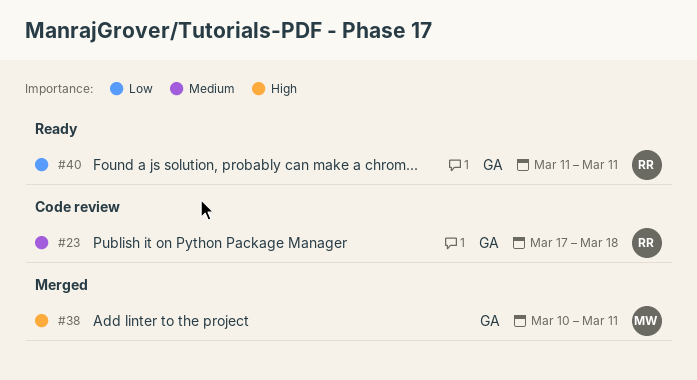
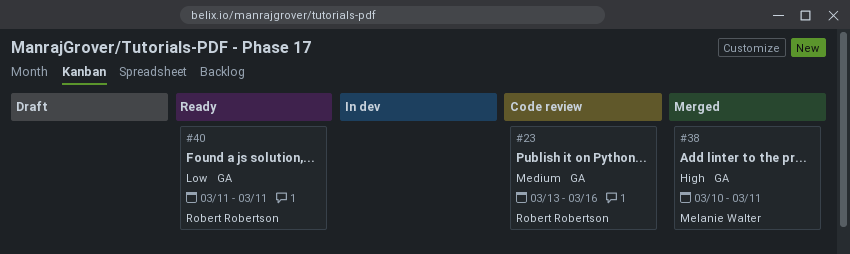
#23, start: Mar 17 -> Mar 13
#23, due: Mar 18 -> Mar 16

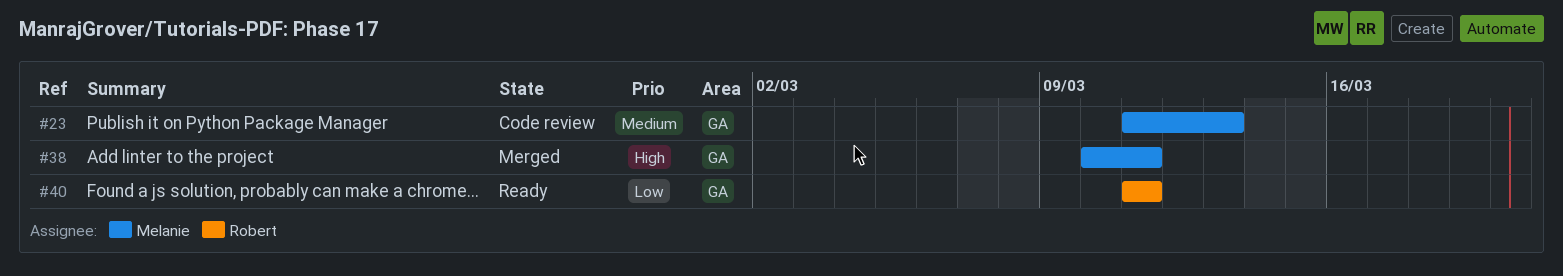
#23, owner: Robert Robertson -> Melanie Walter
#23, start: Mar 13 -> Mar 11
#23, due: Mar 16 -> Mar 13

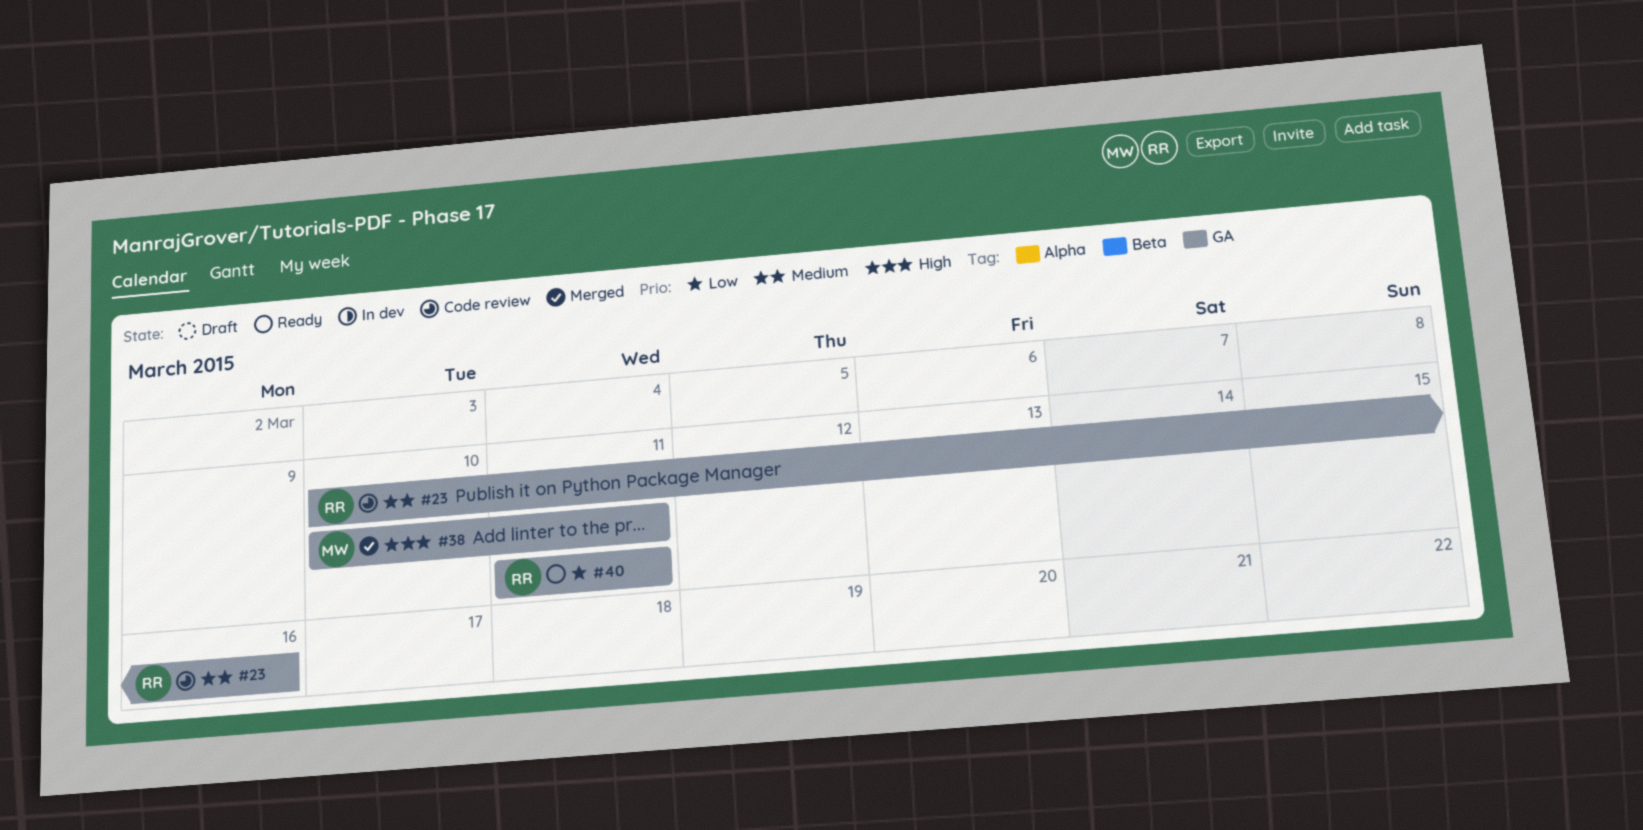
#23, owner: Melanie -> Robert
#23, start: Mar 11 -> Mar 10
#23, due: Mar 13 -> Mar 16

